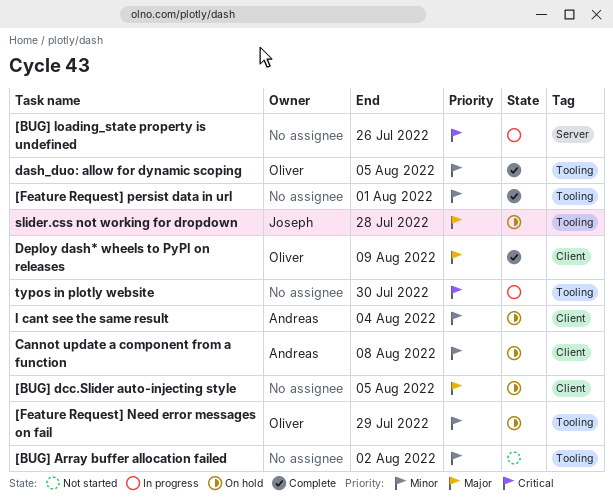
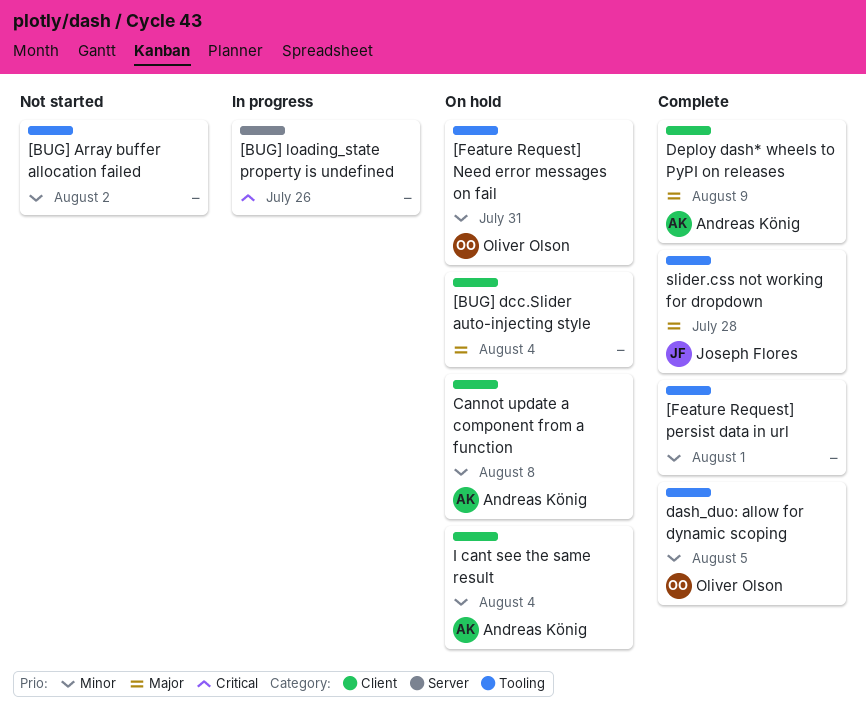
[BUG] dcc.Slider auto-injecting style, due: Aug 5 -> Aug 4
[Feature Request] Need error messages on fail, due: Jul 29 -> Jul 31
Deploy dash* wheels to PyPI on releases, owner: Oliver Olson -> Andreas König
slider.css not working for dropdown, status: On hold -> Complete
typos in plotly website: present -> none

